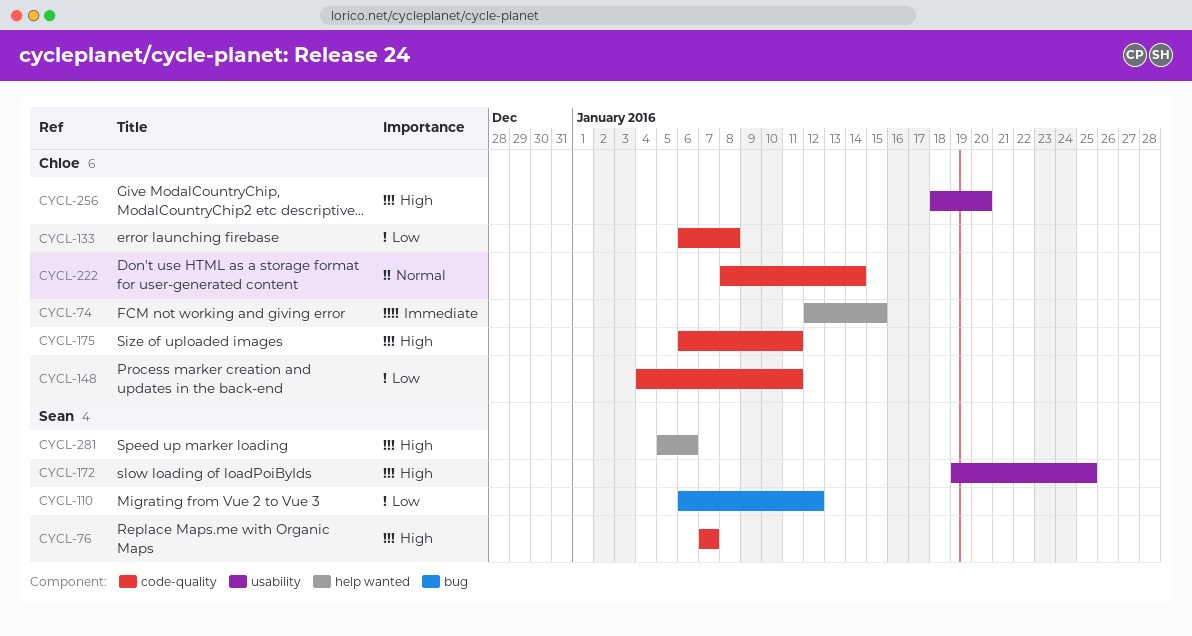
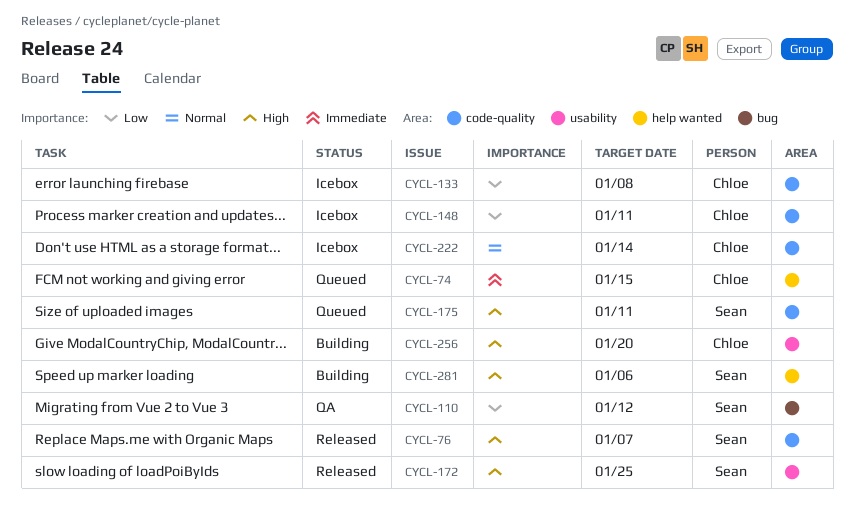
CYCL-175, owner: Chloe -> Sean

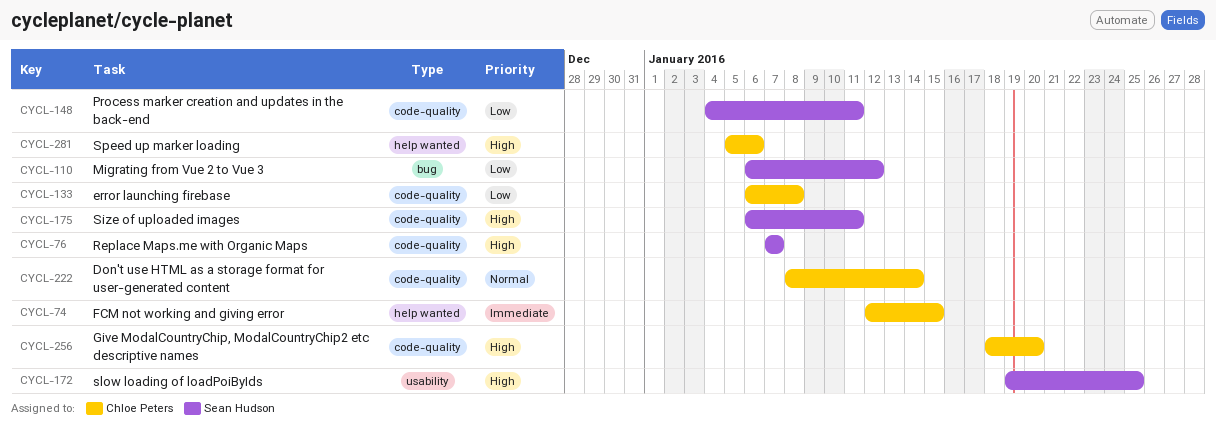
CYCL-148, owner: Chloe Peters -> Sean Hudson
CYCL-256, label: usability -> code-quality
CYCL-281, owner: Sean Hudson -> Chloe Peters

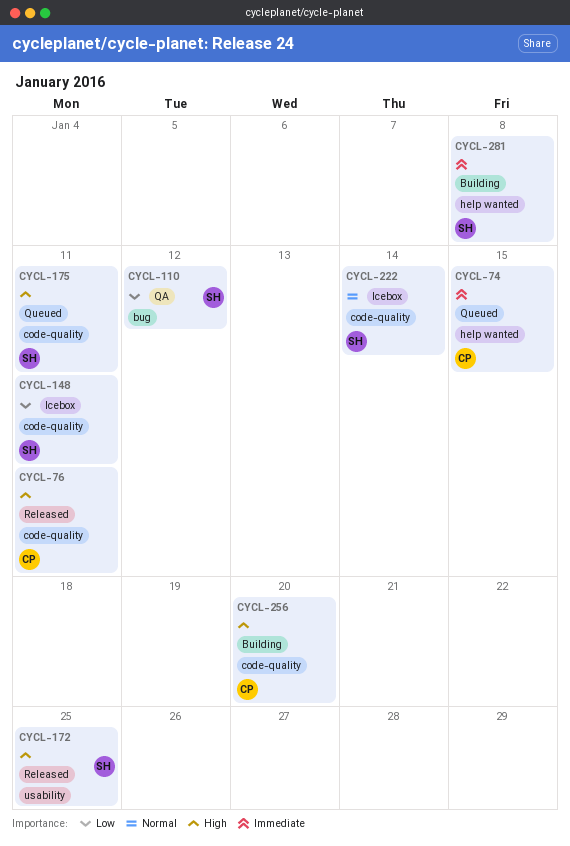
CYCL-76, owner: Sean Hudson -> Chloe Peters
CYCL-76, due: Jan 7 -> Jan 11
CYCL-133: present -> none
CYCL-222, owner: Chloe Peters -> Sean Hudson
CYCL-281, owner: Chloe Peters -> Sean Hudson
CYCL-281, priority: High -> Immediate
CYCL-281, due: Jan 6 -> Jan 8

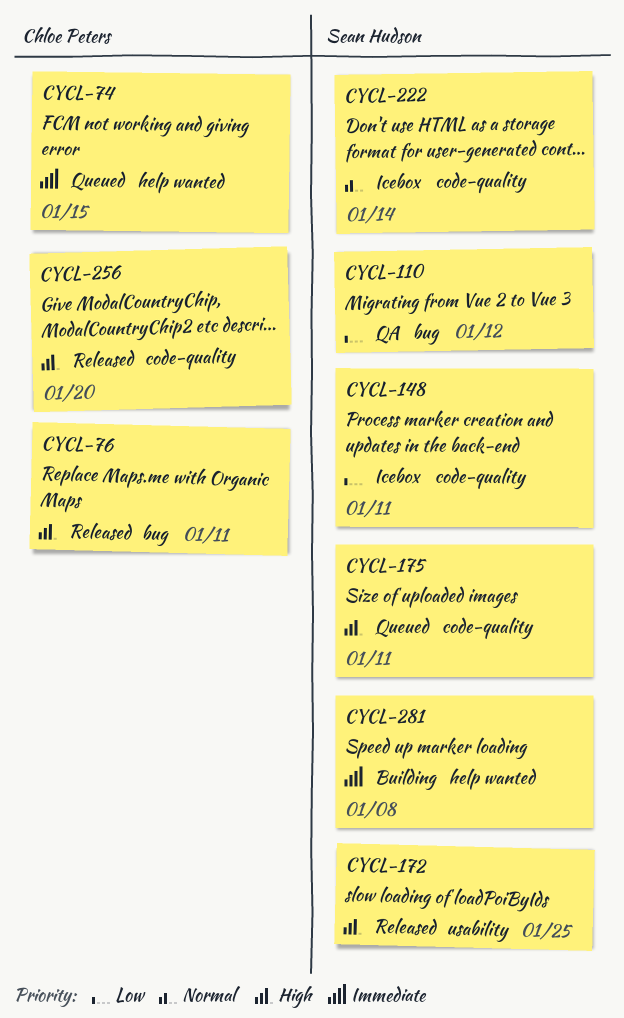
CYCL-76, label: code-quality -> bug
CYCL-256, status: Building -> Released

